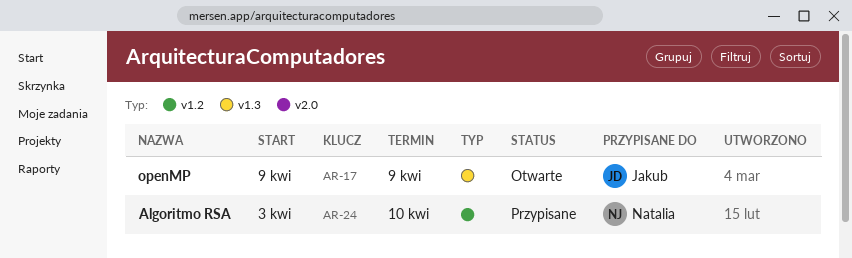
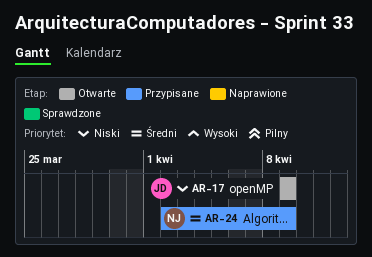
AR-24, start: Apr 3 -> Apr 2
AR-24, due: Apr 10 -> Apr 9

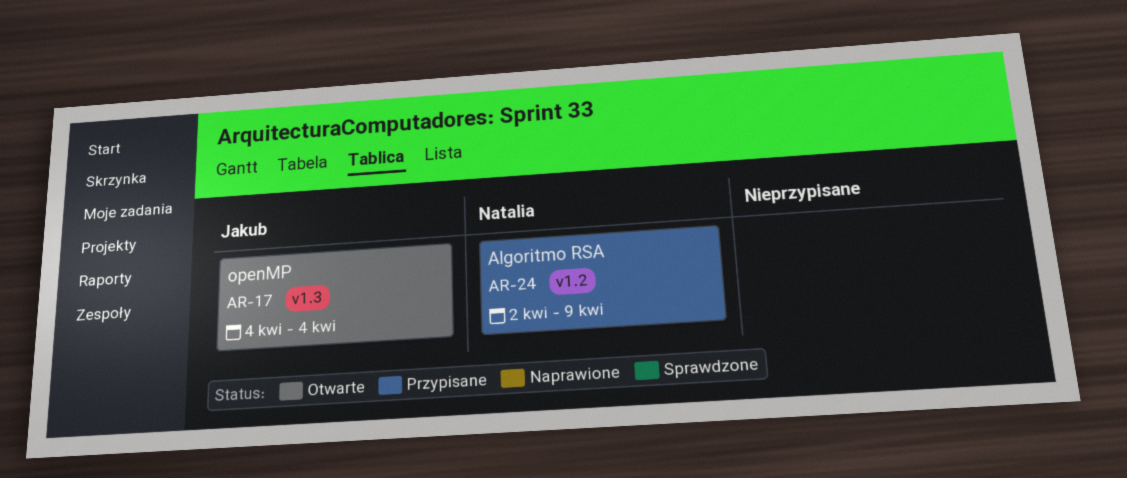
AR-17, start: Apr 9 -> Apr 4
AR-17, due: Apr 9 -> Apr 4

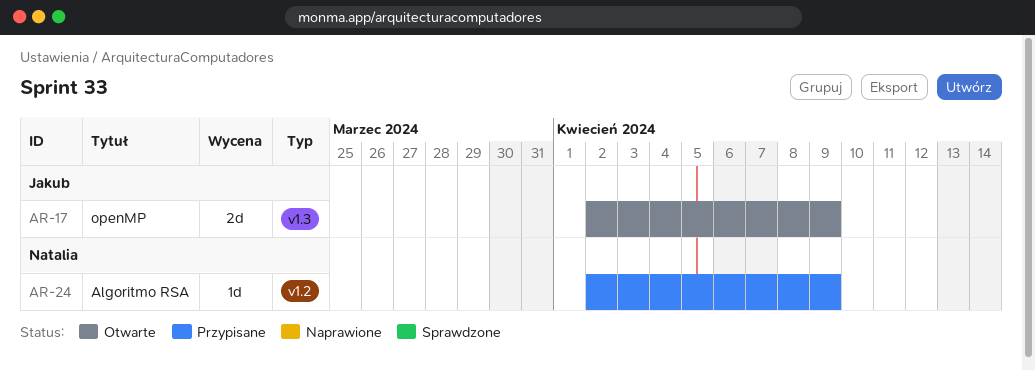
AR-17, start: Apr 4 -> Apr 2
AR-17, due: Apr 4 -> Apr 9

